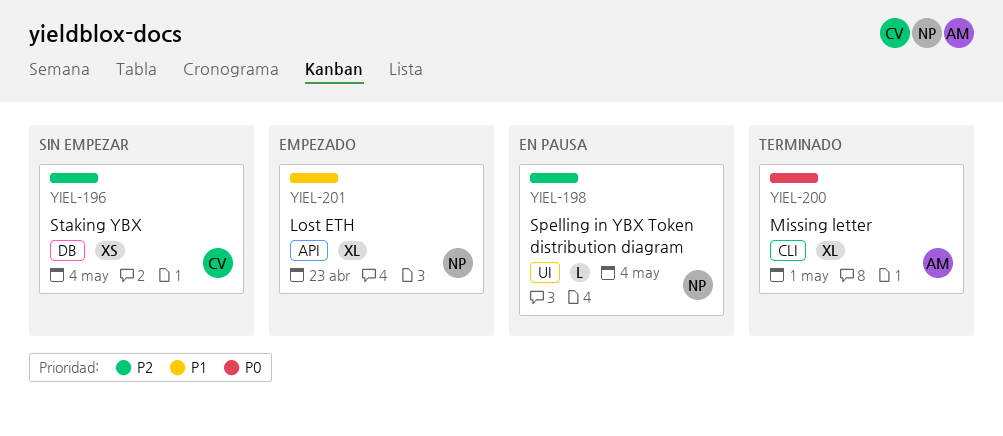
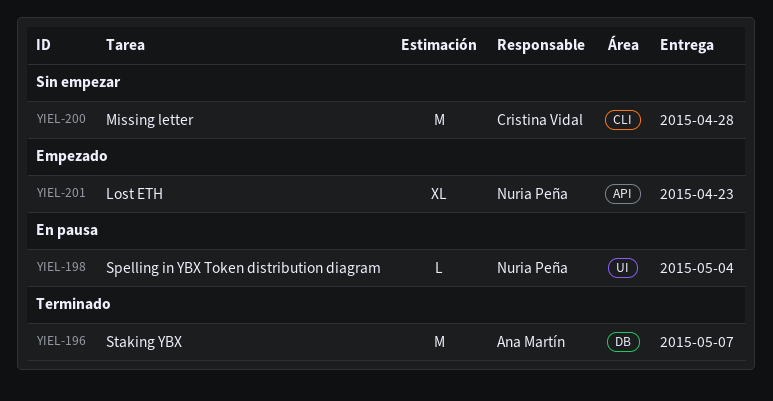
YIEL-196, status: Sin empezar -> Terminado
YIEL-196, owner: Cristina Vidal -> Ana Martín
YIEL-196, estimate: XS -> M
YIEL-196, due: May 4 -> May 7
YIEL-200, status: Terminado -> Sin empezar
YIEL-200, owner: Ana Martín -> Cristina Vidal
YIEL-200, estimate: XL -> M
YIEL-200, due: May 1 -> Apr 28

